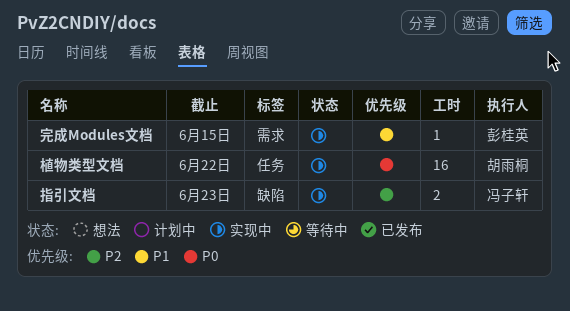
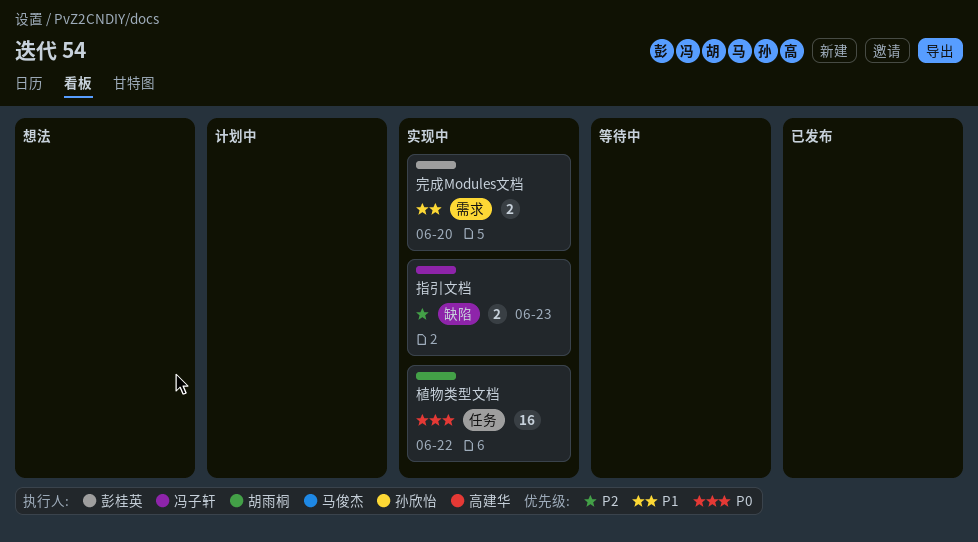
完成Modules文档, estimate: 1 -> 2
完成Modules文档, due: Jun 15 -> Jun 20

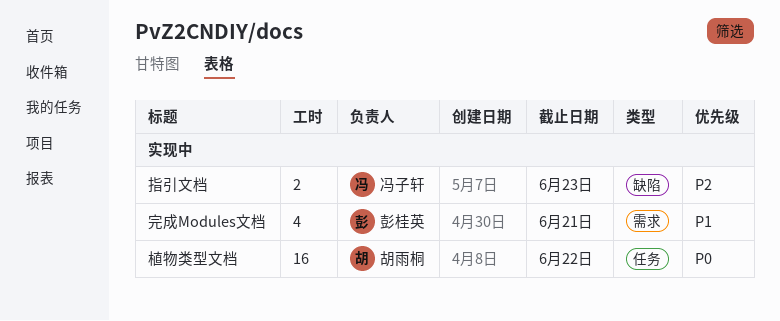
完成Modules文档, estimate: 2 -> 4
完成Modules文档, due: Jun 20 -> Jun 21

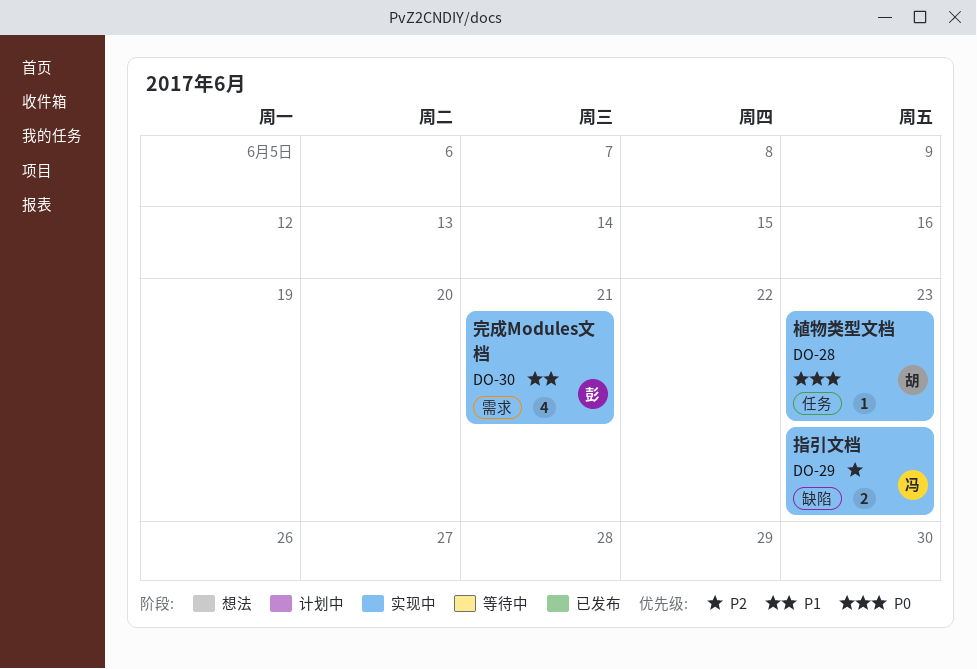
植物类型文档, estimate: 16 -> 1
植物类型文档, due: Jun 22 -> Jun 23

